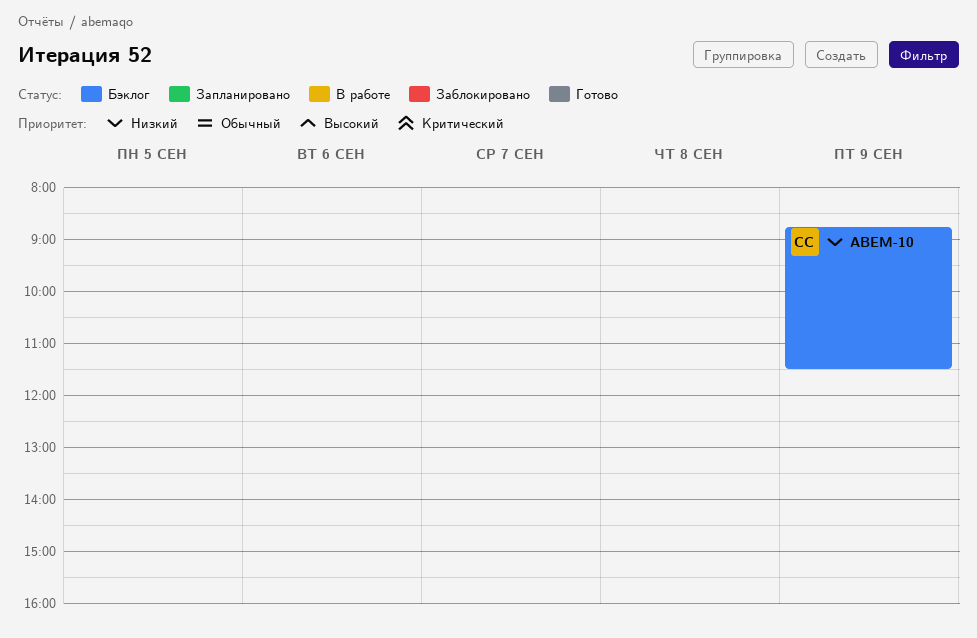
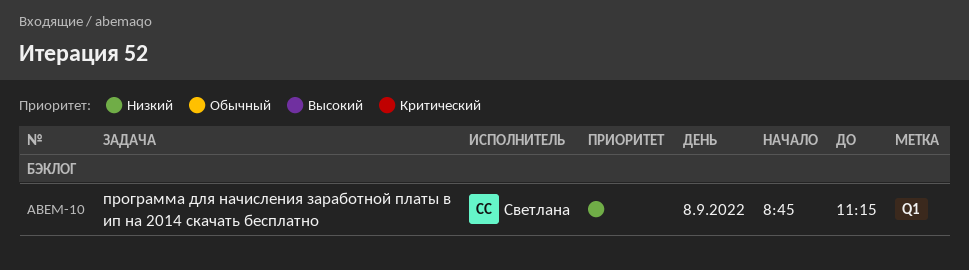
ABEM-10, day: Sep 9 -> Sep 8
ABEM-10, ends: 11:30 -> 11:15

